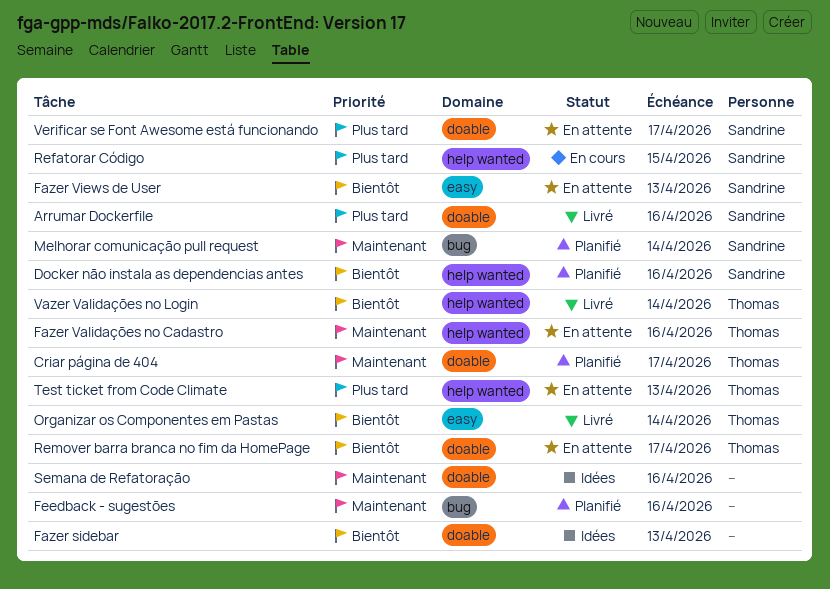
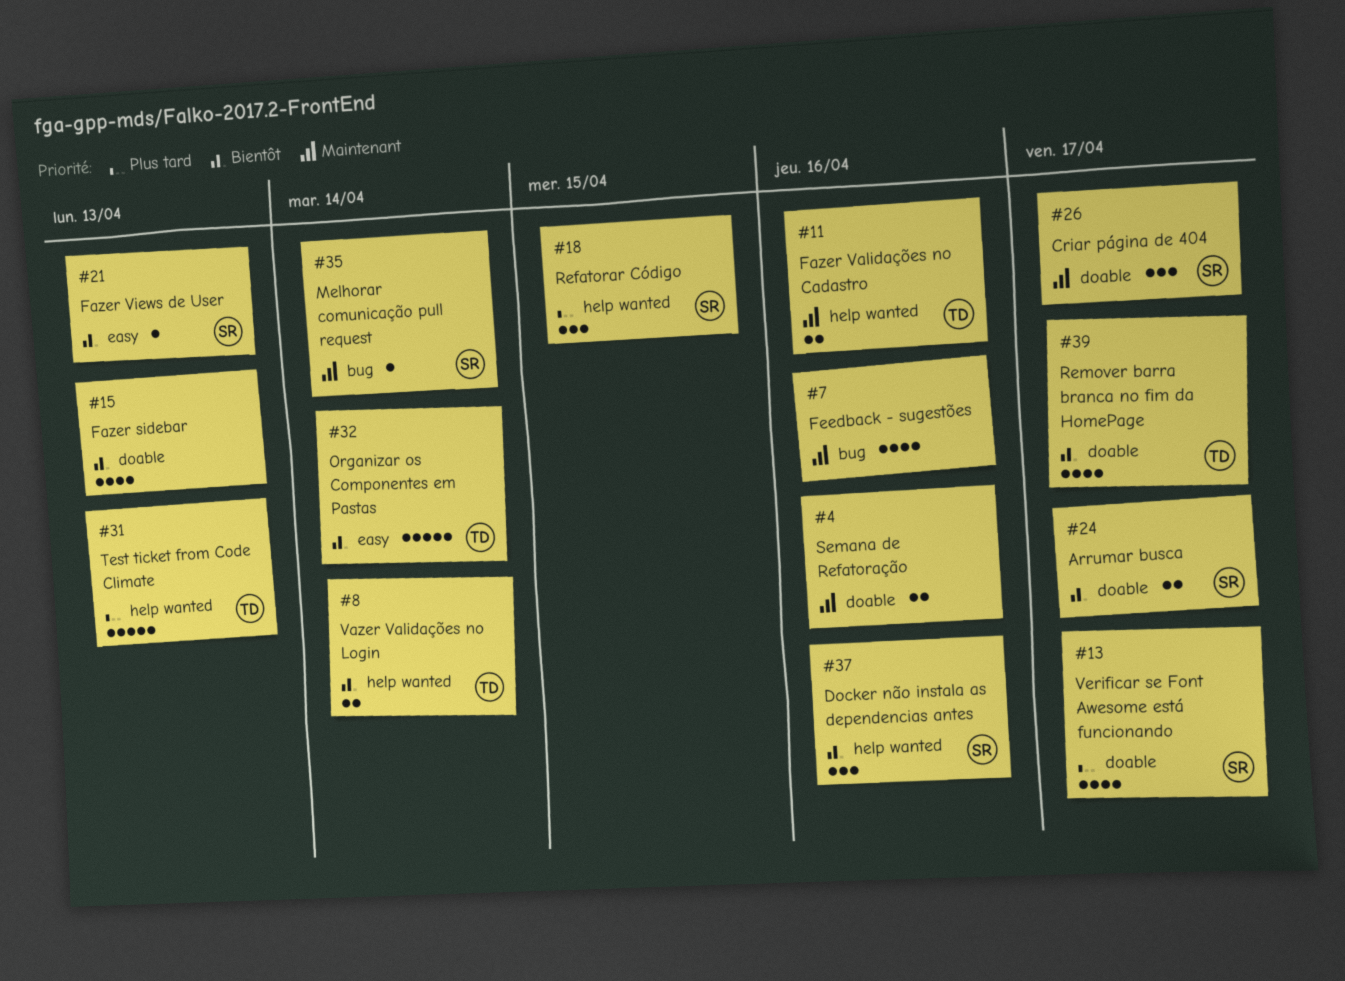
Arrumar busca: none -> present
Arrumar Dockerfile: present -> none
Criar página de 404, owner: Thomas -> Sandrine

